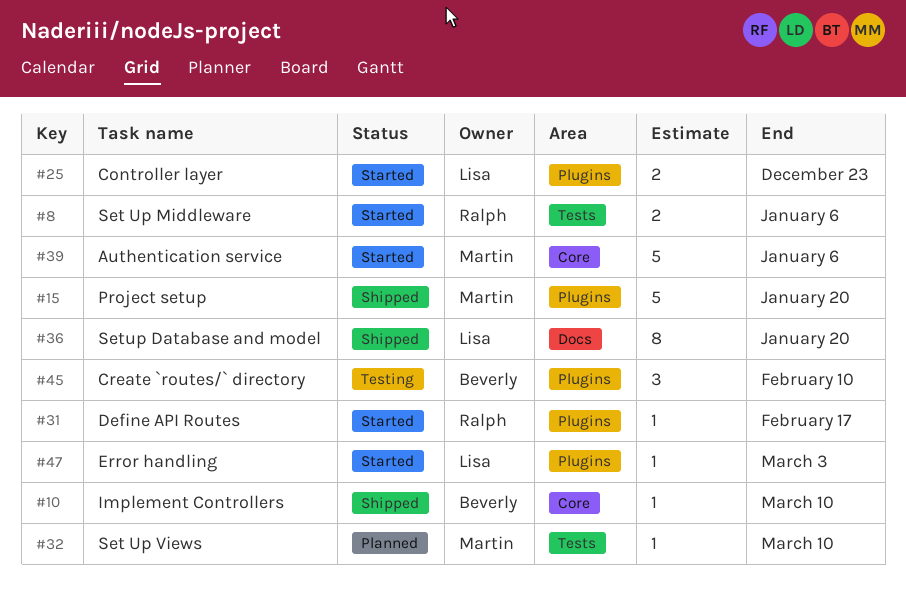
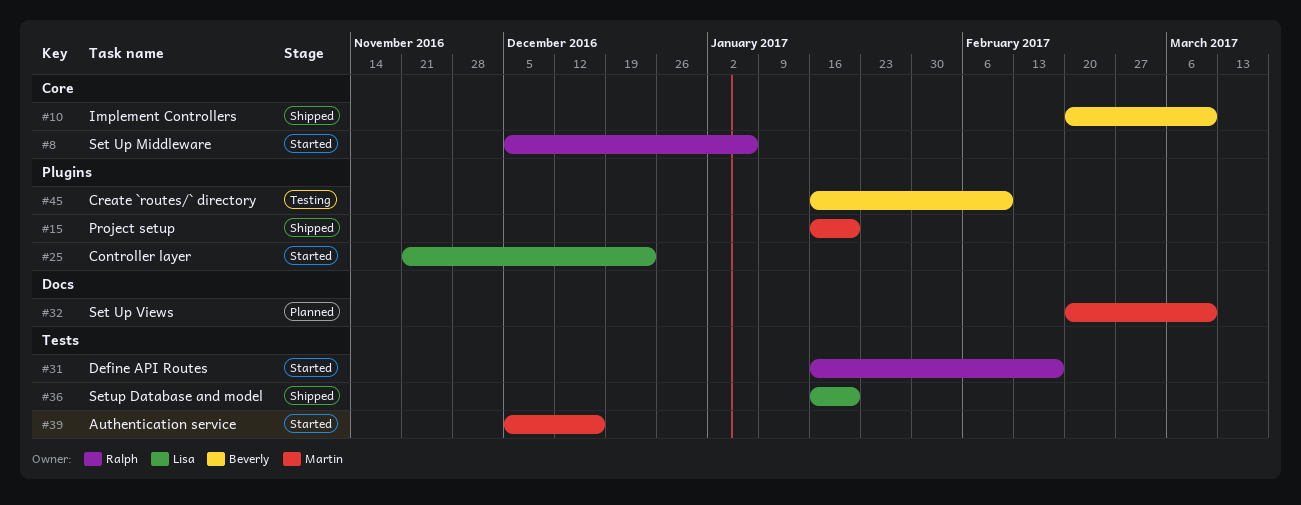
#8, label: Tests -> Core
#31, label: Plugins -> Tests
#32, label: Tests -> Docs
#36, label: Docs -> Tests
#39, label: Core -> Tests
#39, due: Jan 6 -> Dec 16
#47: present -> none

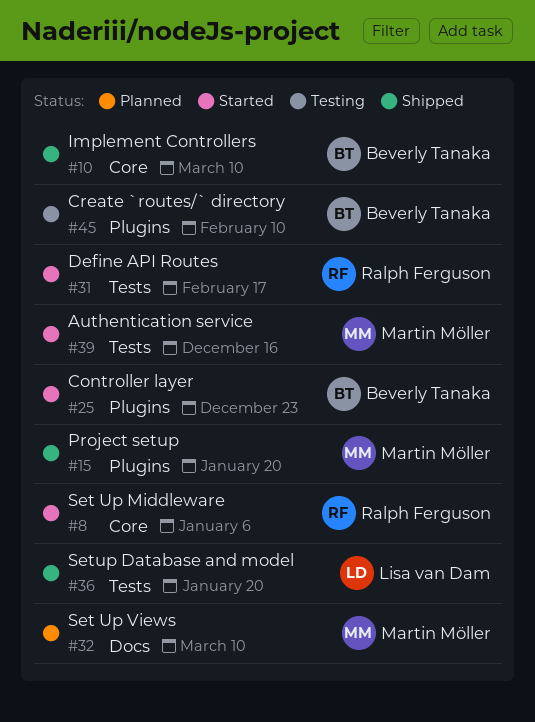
#25, owner: Lisa van Dam -> Beverly Tanaka

